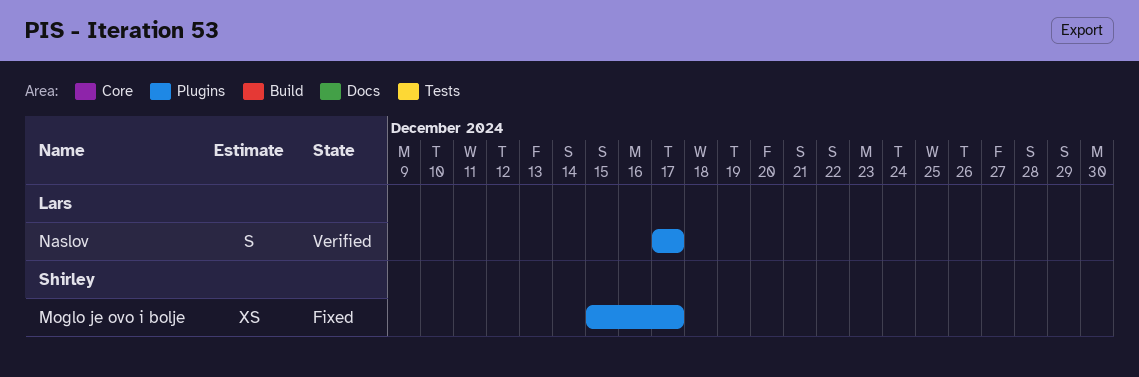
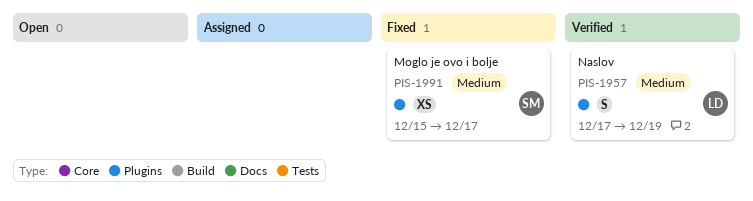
Naslov, due: Dec 17 -> Dec 19

